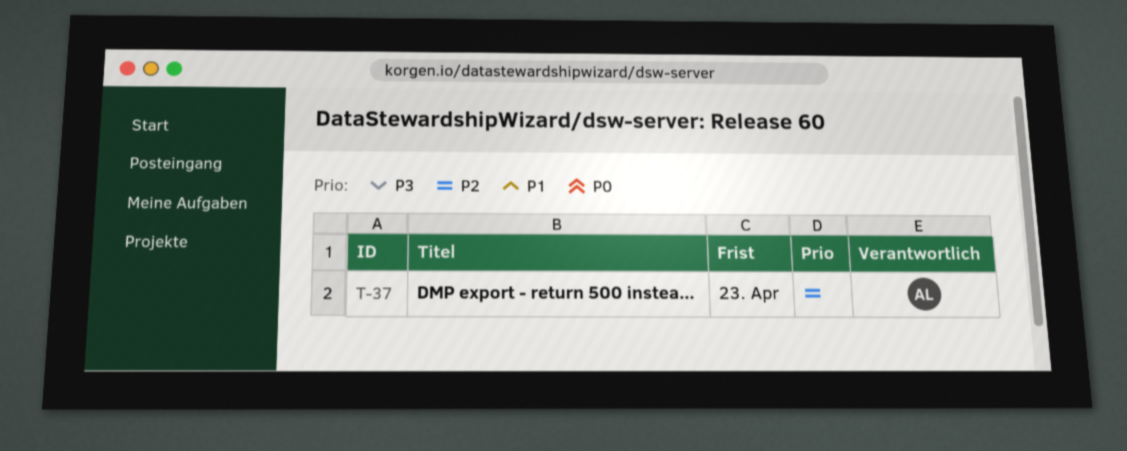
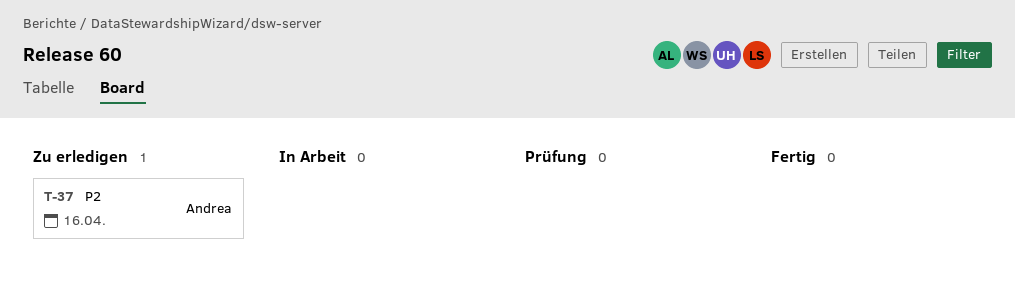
T-37, due: Apr 23 -> Apr 16

